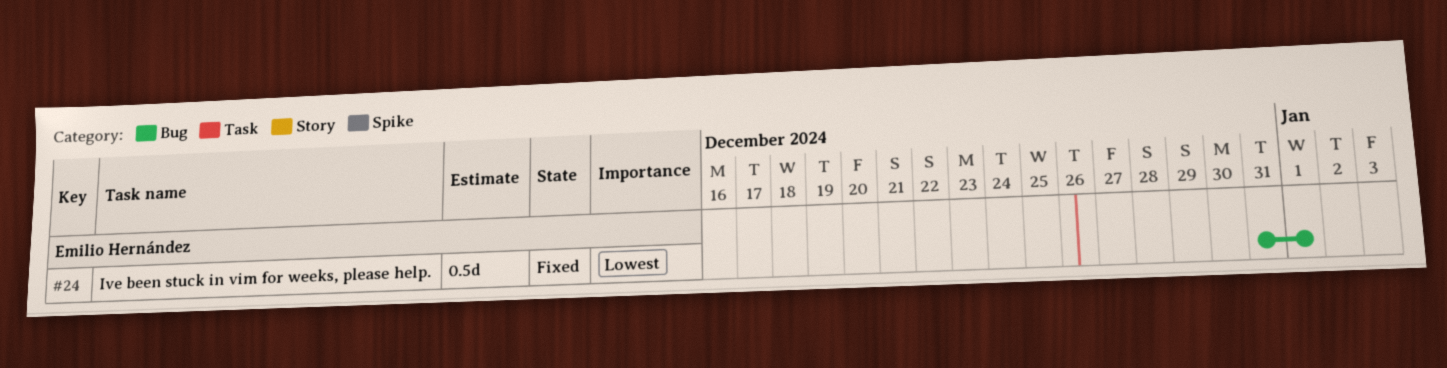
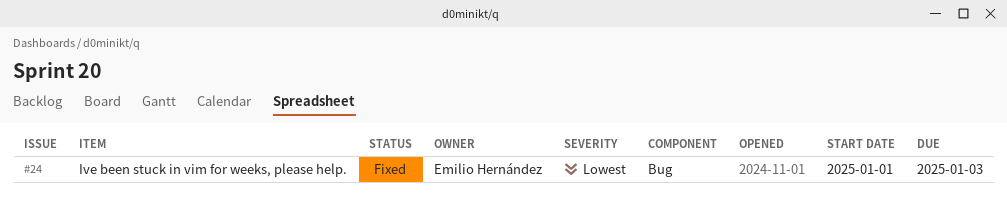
#24, start: Dec 31 -> Jan 1
#24, due: Jan 1 -> Jan 3

